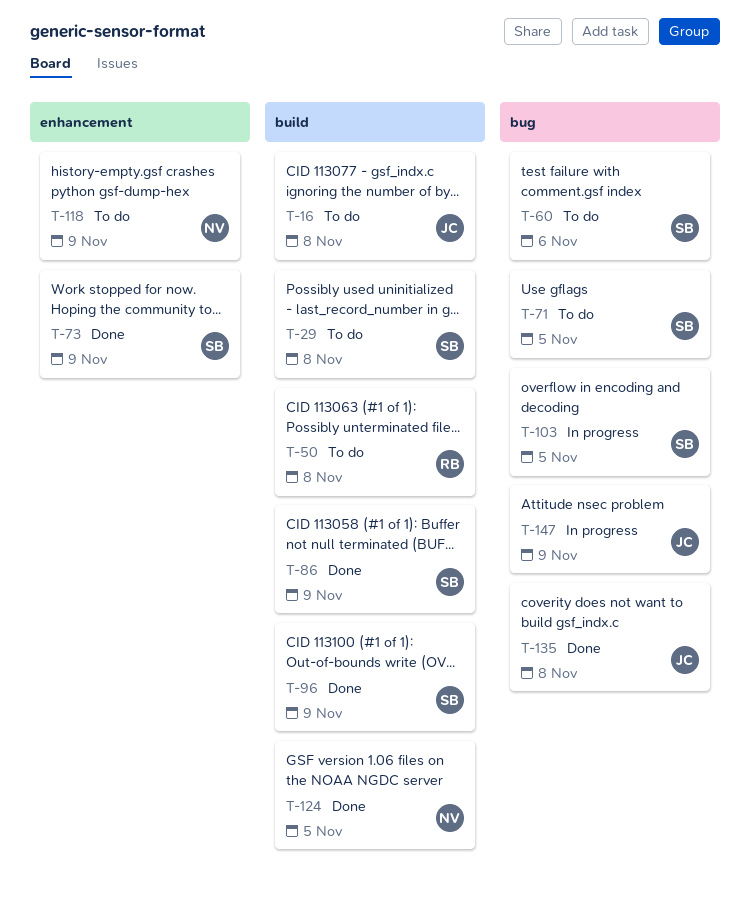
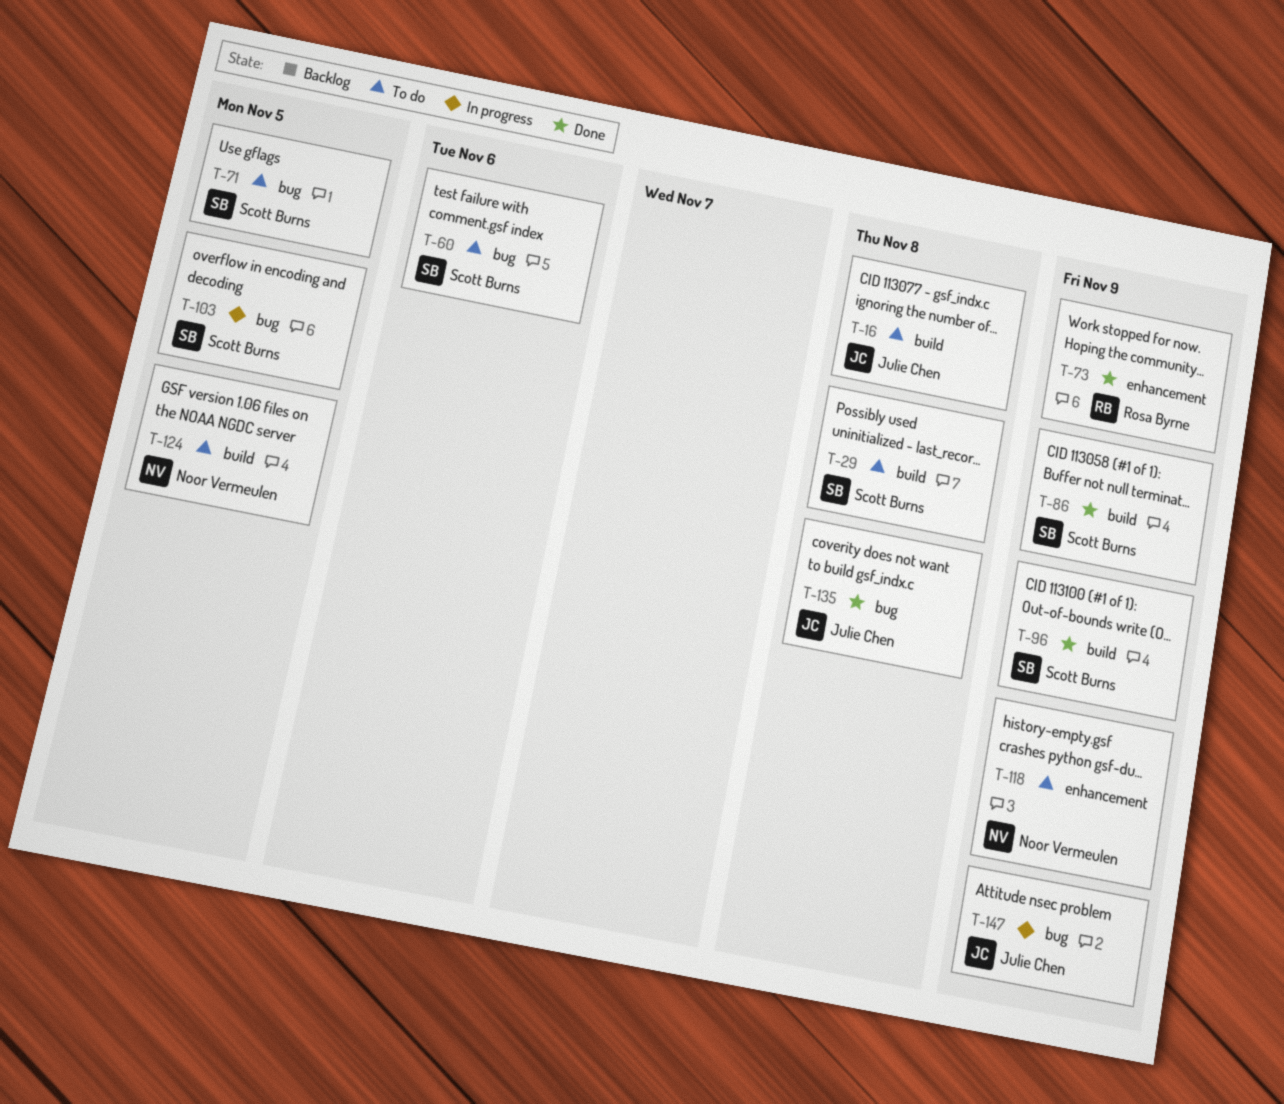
T-50: present -> none
T-73, owner: Scott Burns -> Rosa Byrne
T-124, status: Done -> To do

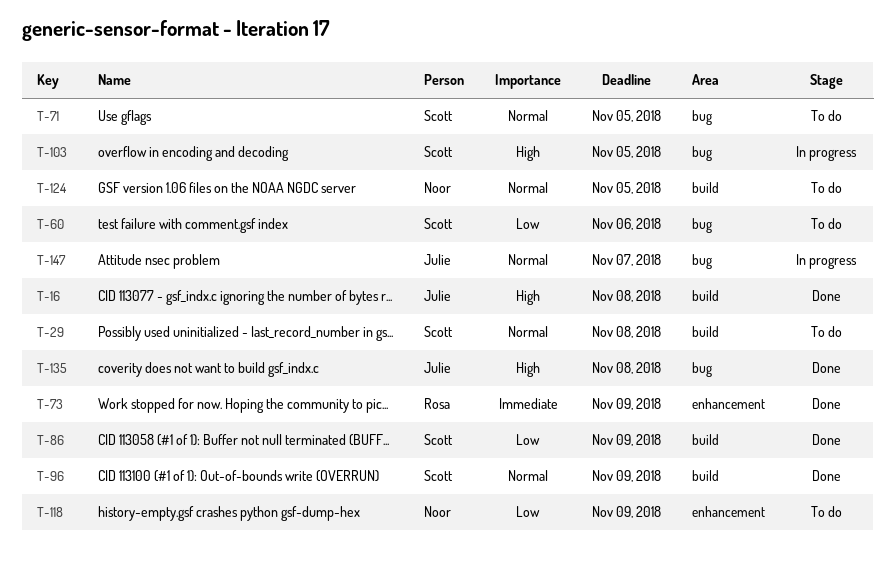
T-16, status: To do -> Done
T-147, due: Nov 9 -> Nov 7

